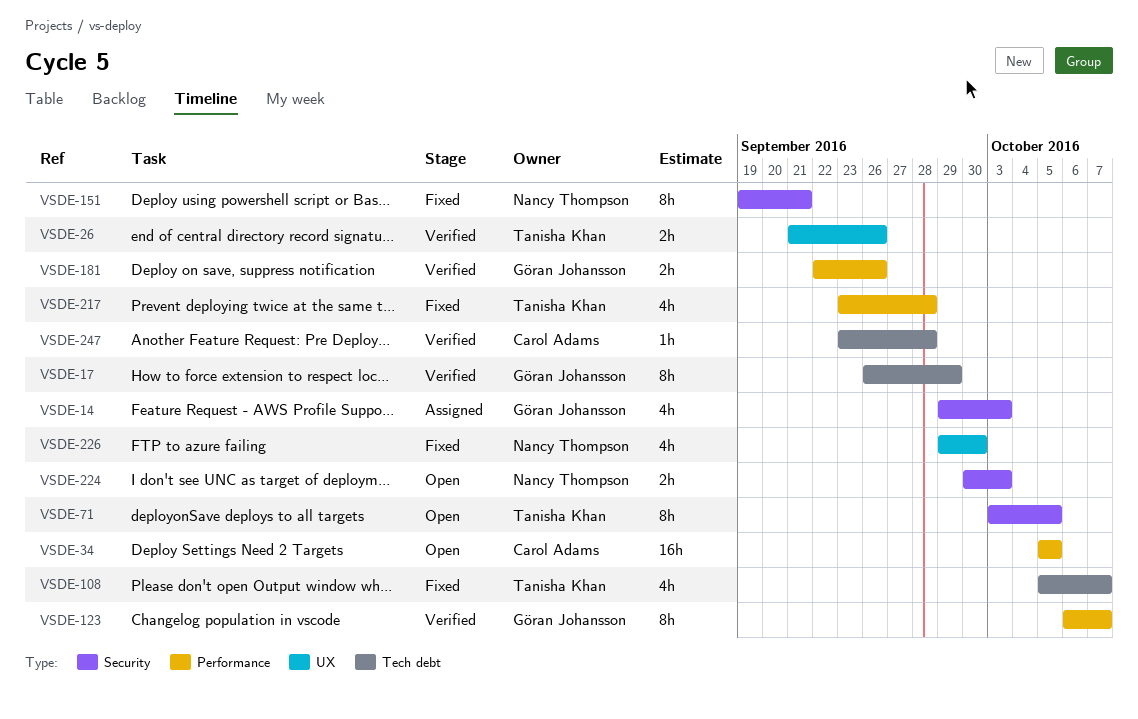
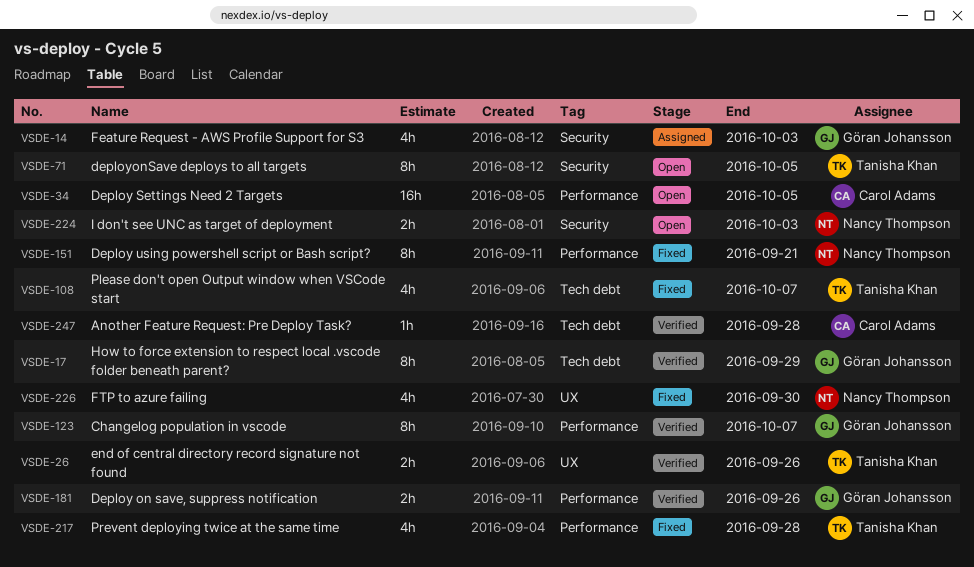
VSDE-151, label: Security -> Performance

